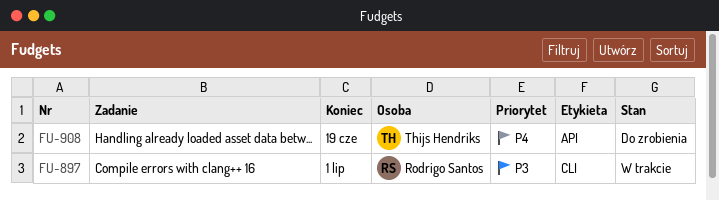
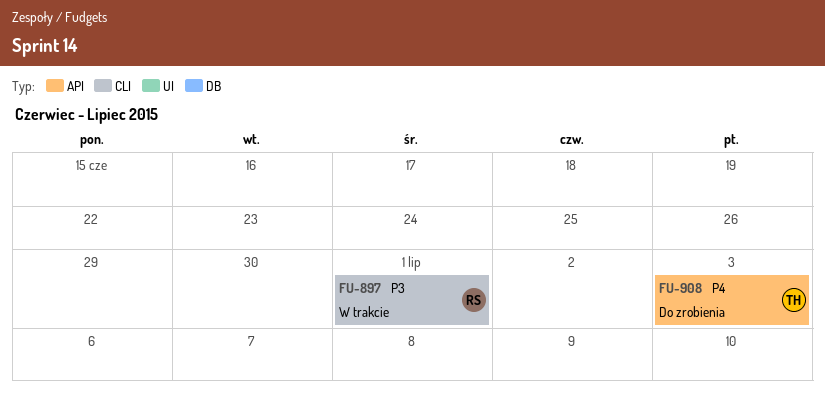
FU-908, due: Jun 19 -> Jul 3

